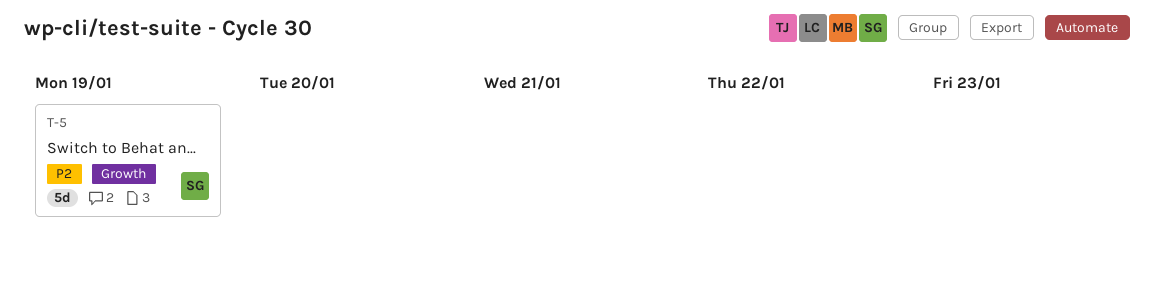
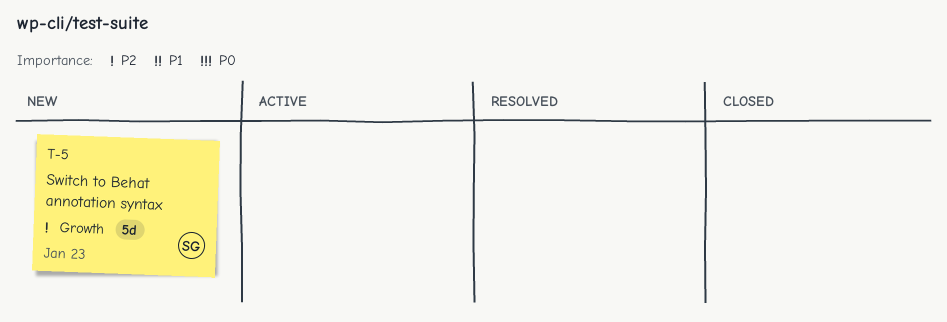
T-5, due: Jan 19 -> Jan 23

